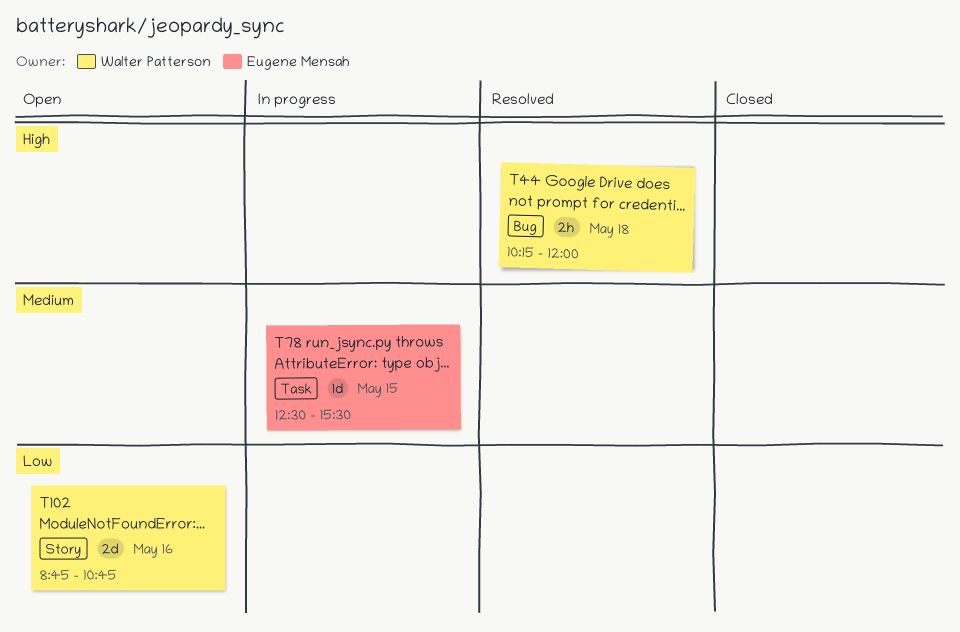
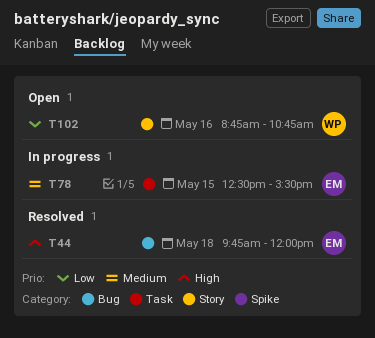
T44, owner: Walter Patterson -> Eugene Mensah
T44, begins: 10:15 -> 09:45

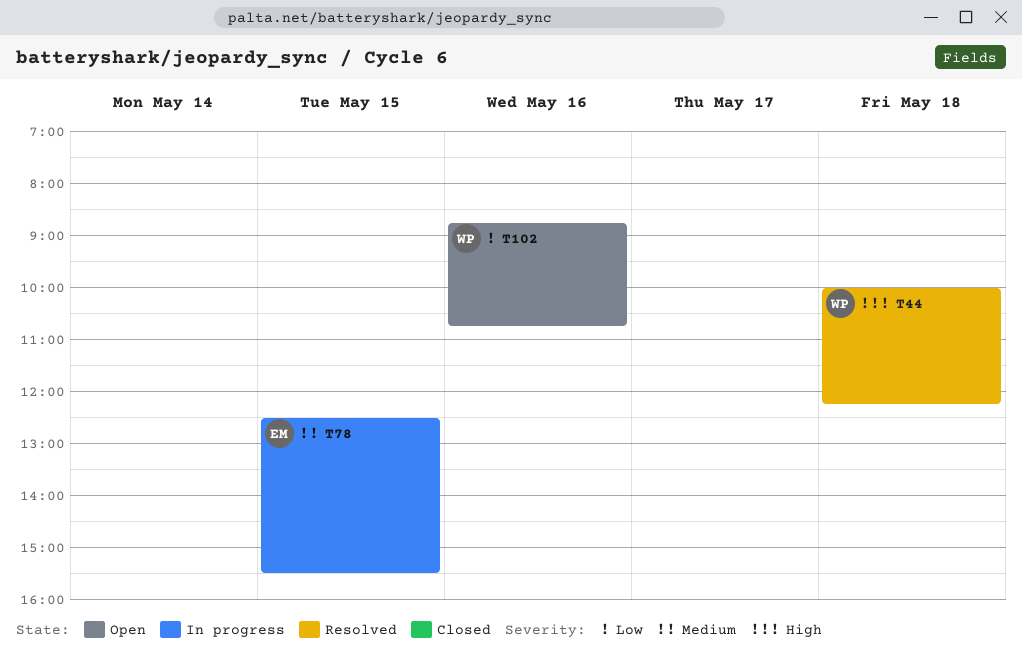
T44, owner: EM -> WP
T44, begins: 09:45 -> 10:00
T44, ends: 12:00 -> 12:15

